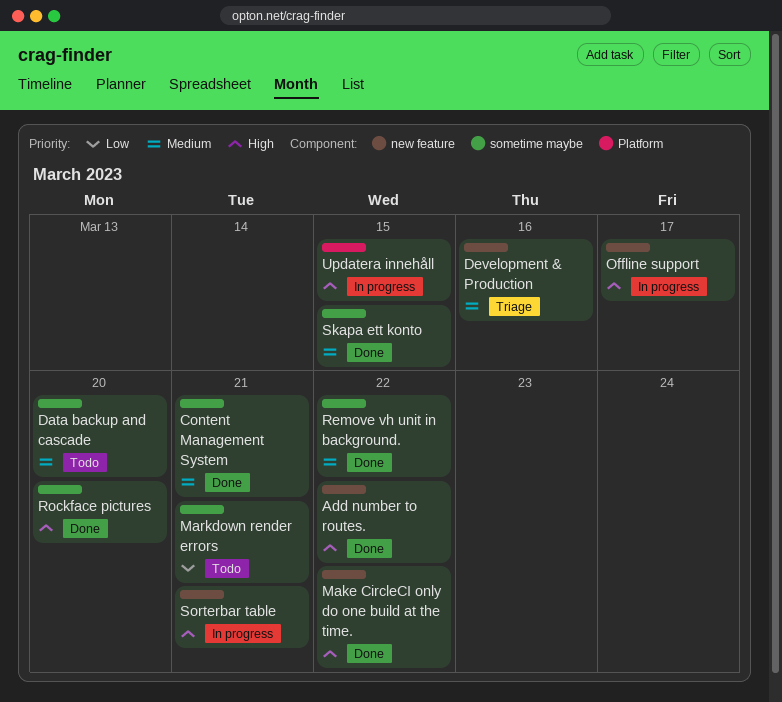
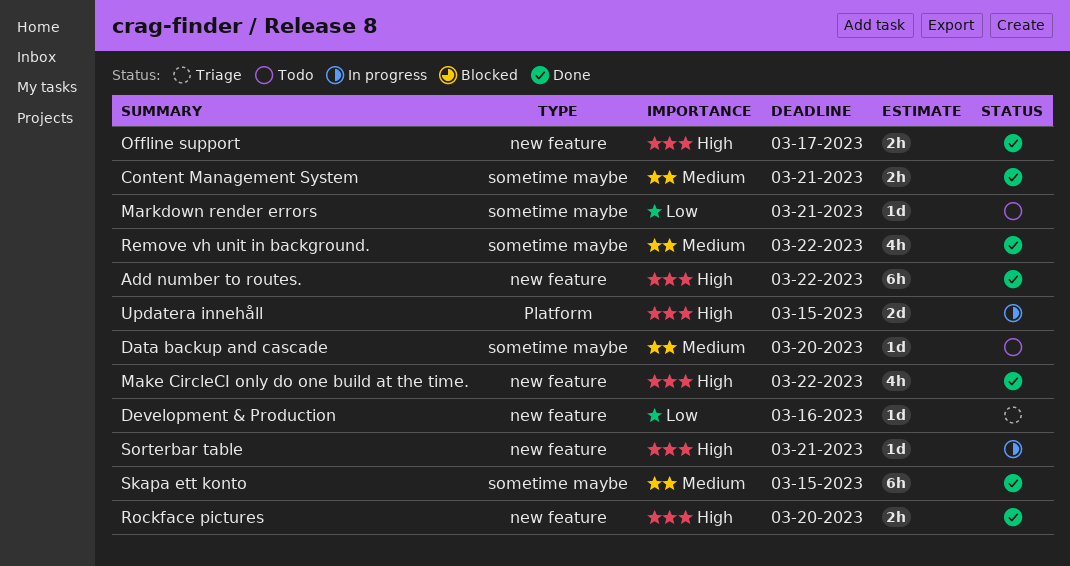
Development & Production, priority: Medium -> Low
Offline support, status: In progress -> Done
Rockface pictures, label: sometime maybe -> new feature

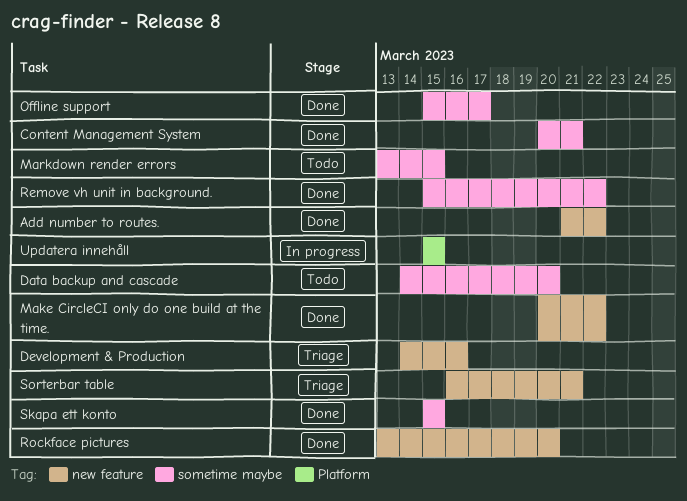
Markdown render errors, due: Mar 21 -> Mar 15
Offline support, label: new feature -> sometime maybe
Sorterbar table, status: In progress -> Triage

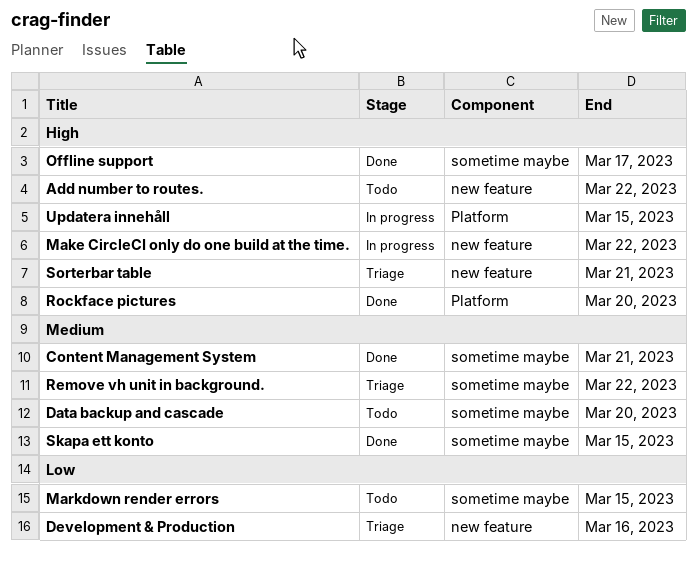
Add number to routes., status: Done -> Todo
Make CircleCI only do one build at the time., status: Done -> In progress
Remove vh unit in background., status: Done -> Triage
Rockface pictures, label: new feature -> Platform

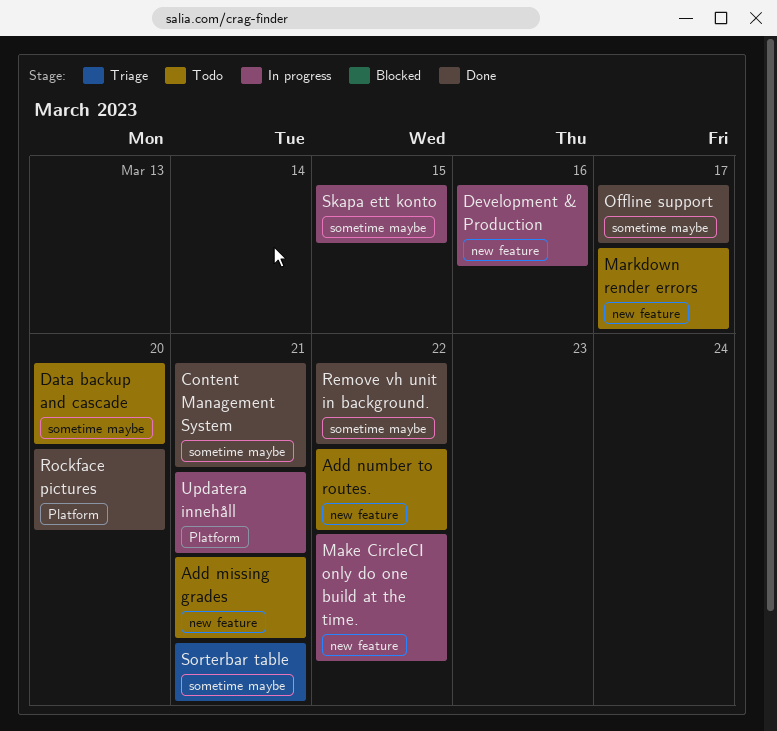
Add missing grades: none -> present
Development & Production, status: Triage -> In progress
Markdown render errors, label: sometime maybe -> new feature
Markdown render errors, due: Mar 15 -> Mar 17
Remove vh unit in background., status: Triage -> Done
Skapa ett konto, status: Done -> In progress
Sorterbar table, label: new feature -> sometime maybe
Updatera innehåll, due: Mar 15 -> Mar 21

